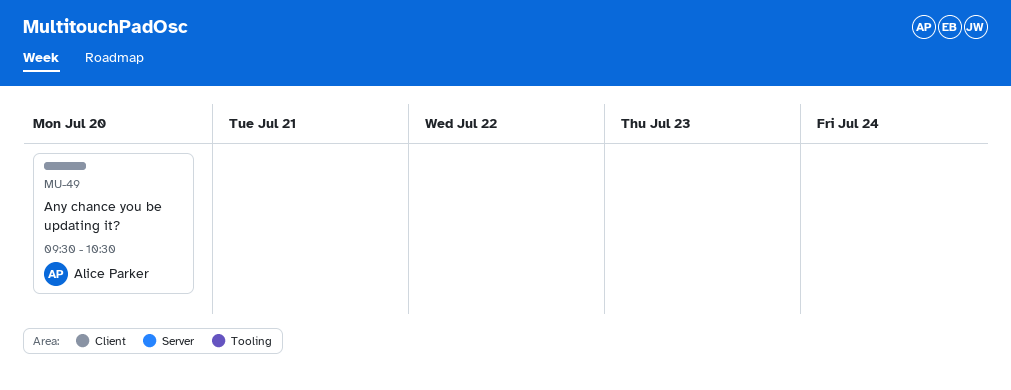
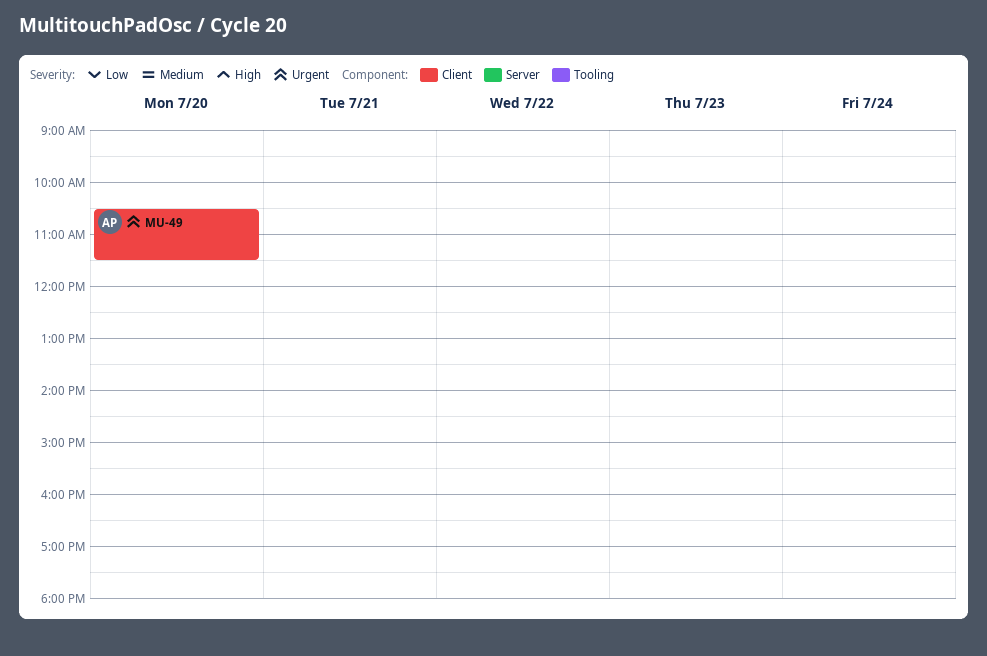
MU-49, begins: 09:30 -> 10:30
MU-49, ends: 10:30 -> 11:30

